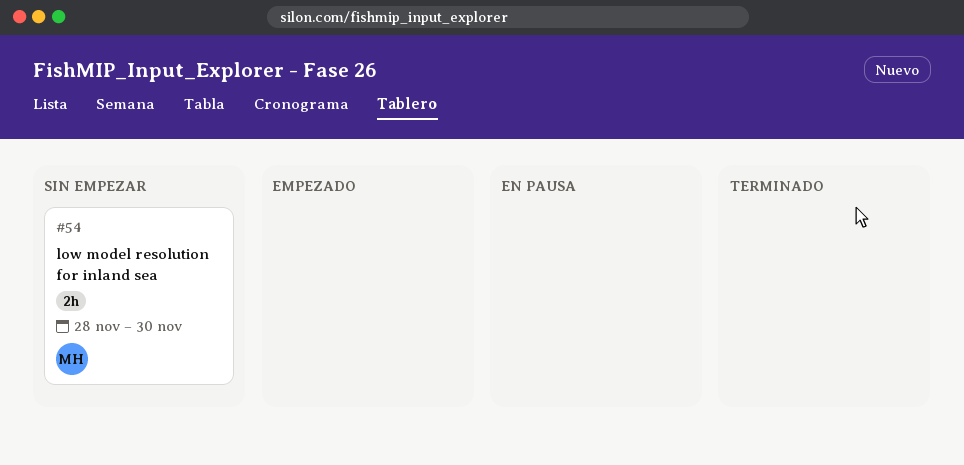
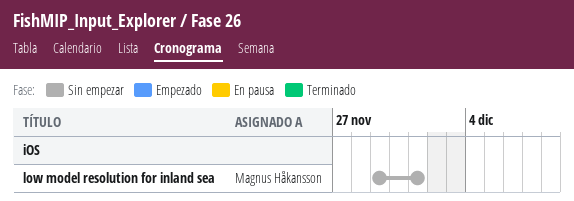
low model resolution for inland sea, start: Nov 28 -> Nov 29
low model resolution for inland sea, due: Nov 30 -> Dec 1

